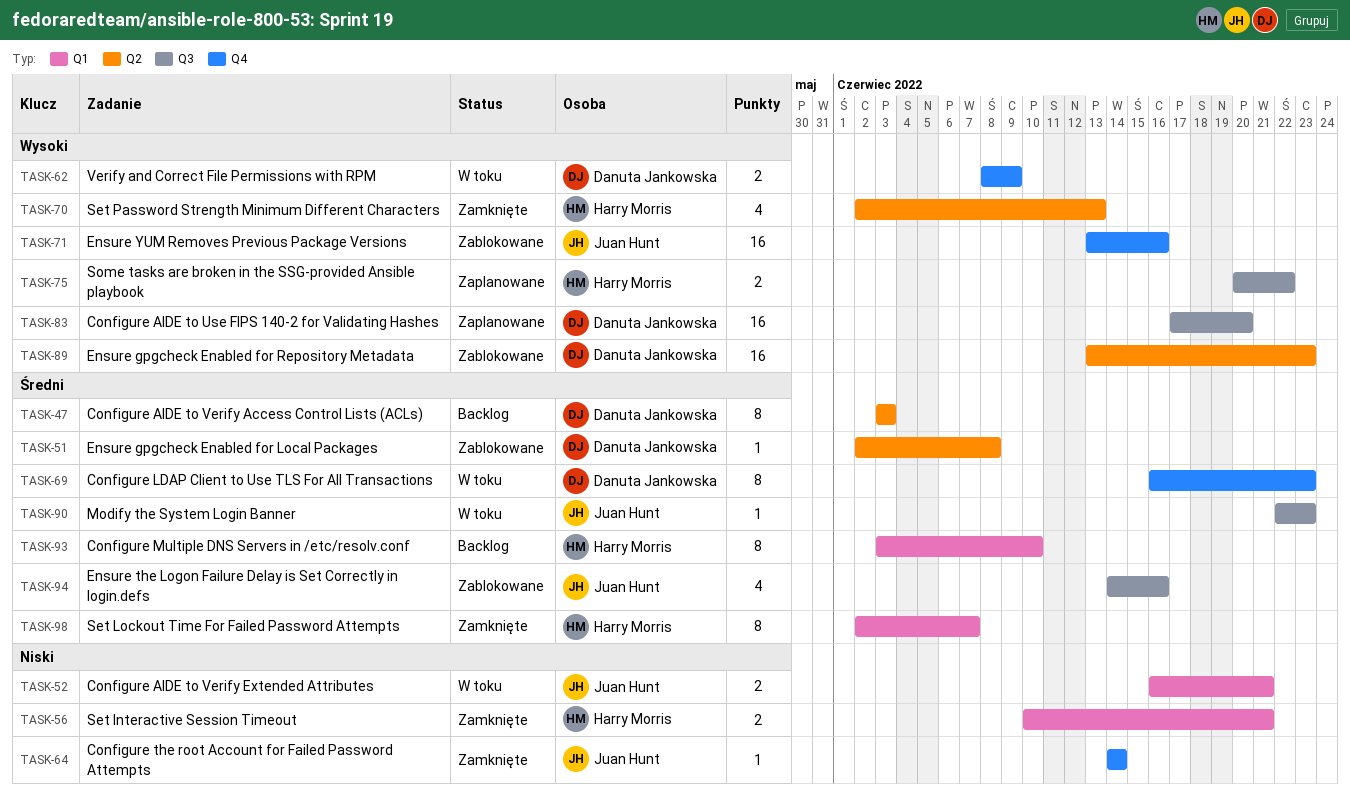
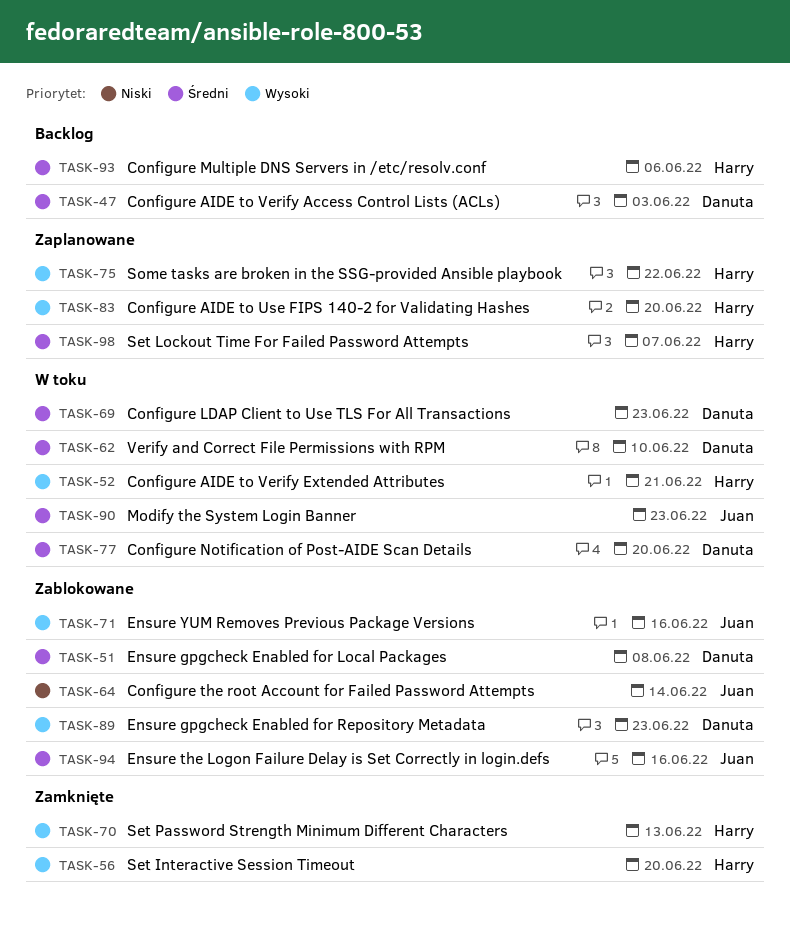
TASK-52, owner: Juan Hunt -> Harry Morris
TASK-52, priority: Niski -> Wysoki
TASK-56, priority: Niski -> Wysoki
TASK-56, due: Jun 21 -> Jun 20
TASK-62, priority: Wysoki -> Średni
TASK-62, due: Jun 9 -> Jun 10
TASK-64, status: Zamknięte -> Zablokowane
TASK-77: none -> present
TASK-83, owner: Danuta Jankowska -> Harry Morris
TASK-93, due: Jun 10 -> Jun 6
TASK-98, status: Zamknięte -> Zaplanowane

